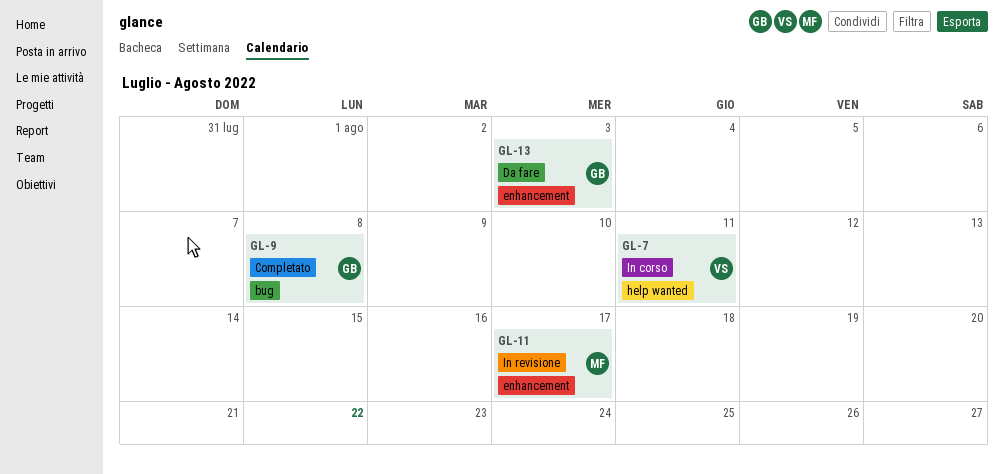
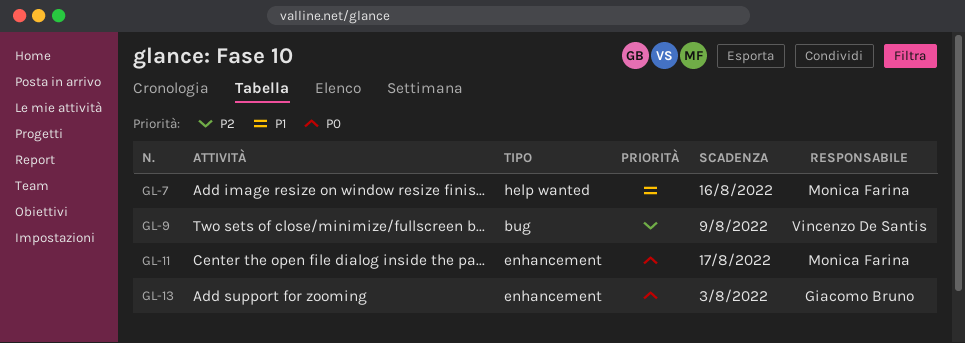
GL-7, owner: Vincenzo De Santis -> Monica Farina
GL-7, due: Aug 11 -> Aug 16
GL-9, owner: Giacomo Bruno -> Vincenzo De Santis
GL-9, due: Aug 8 -> Aug 9

